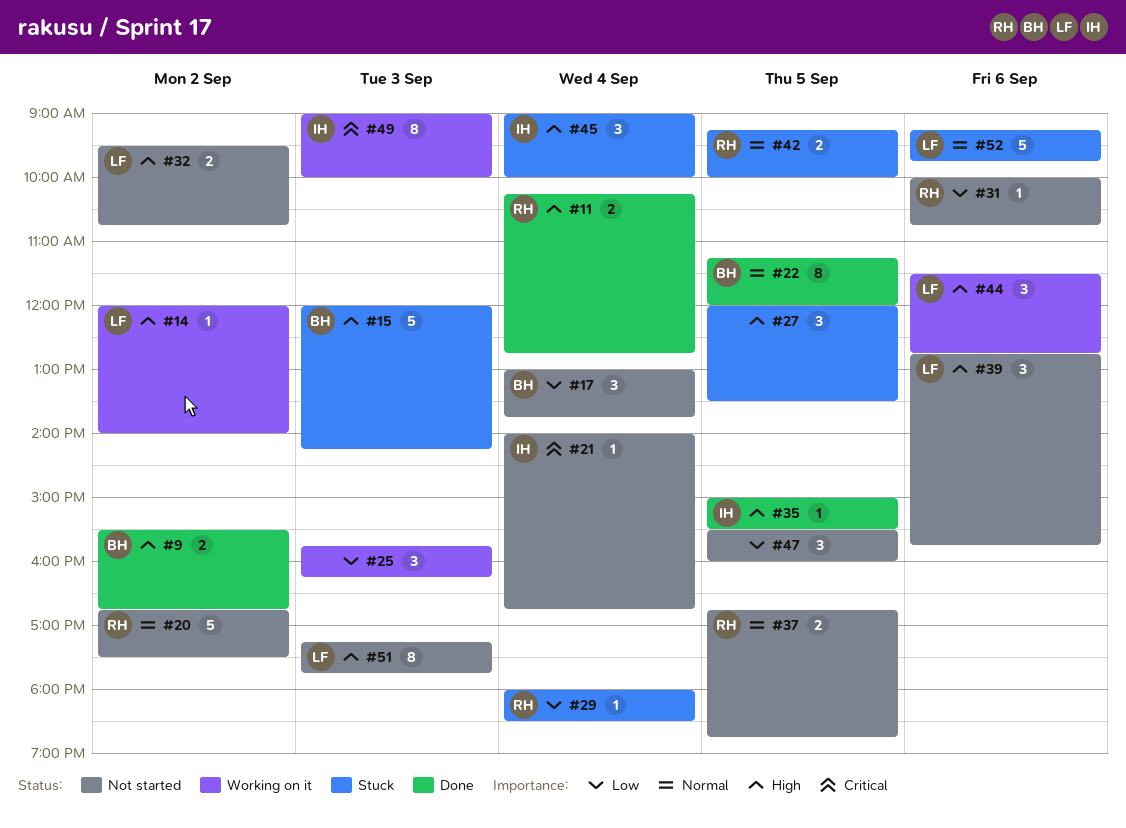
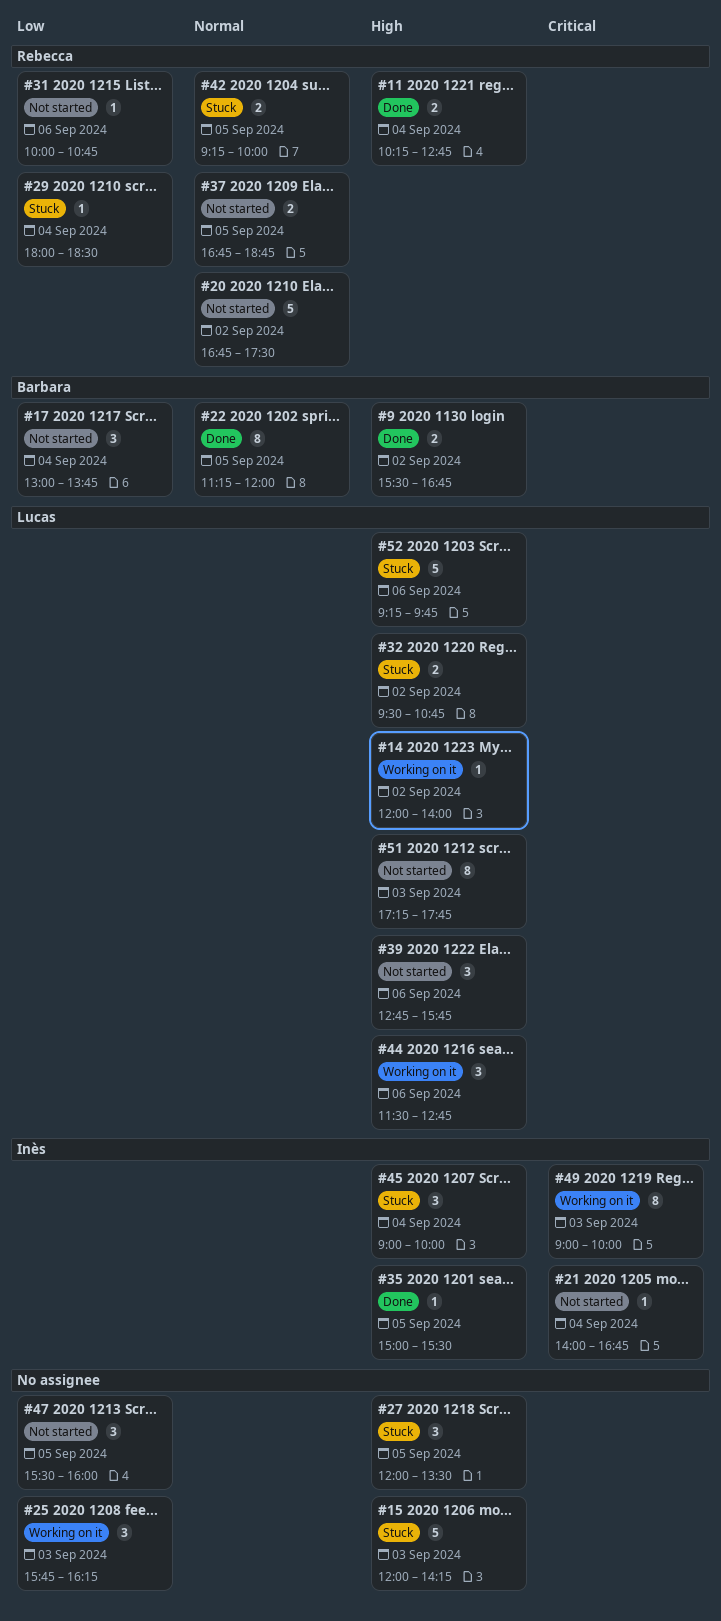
#15, owner: Barbara -> none
#32, status: Not started -> Stuck
#52, priority: Normal -> High

